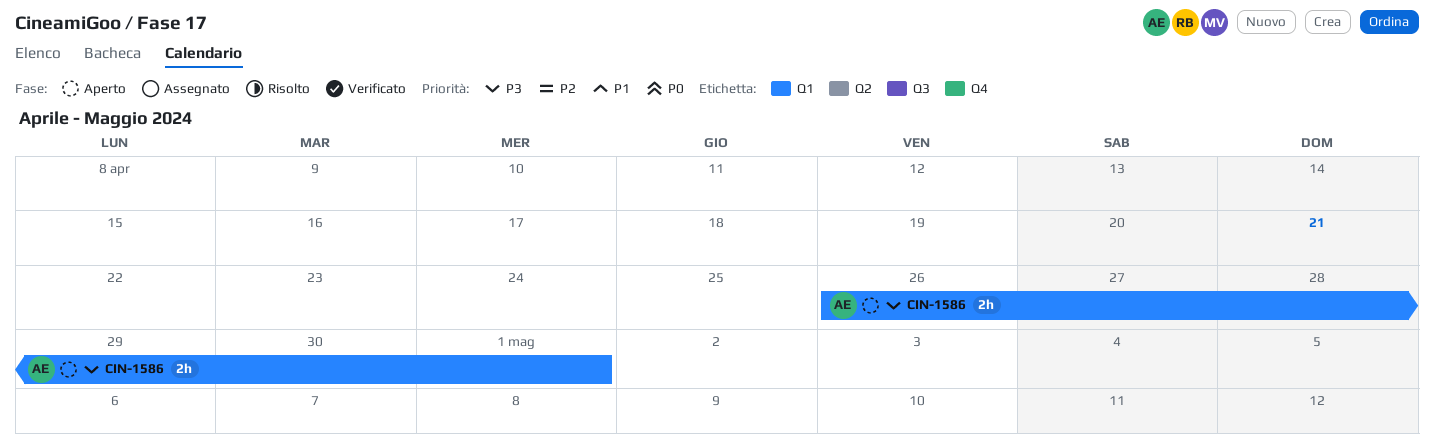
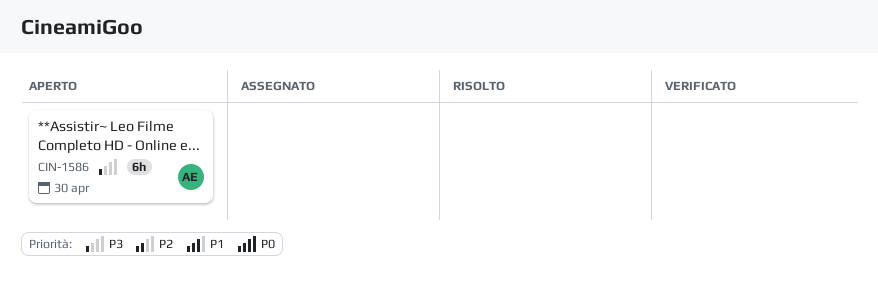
CIN-1586, estimate: 2h -> 6h
CIN-1586, due: May 1 -> Apr 30

